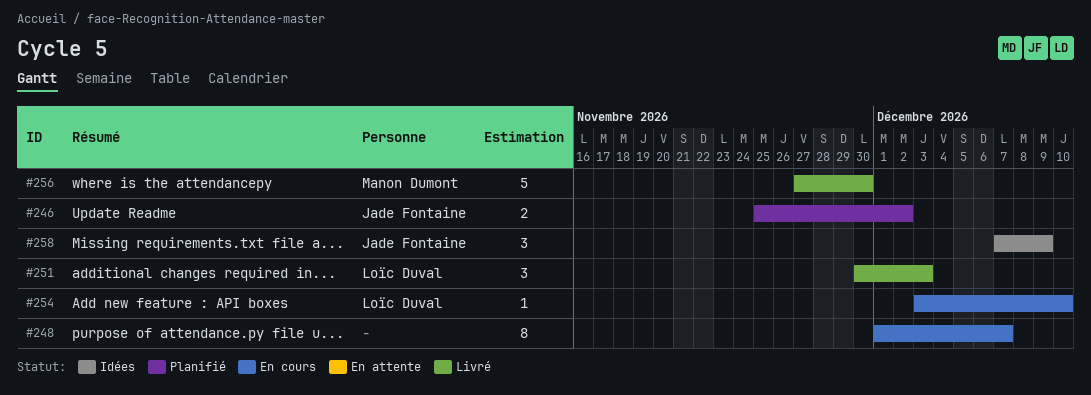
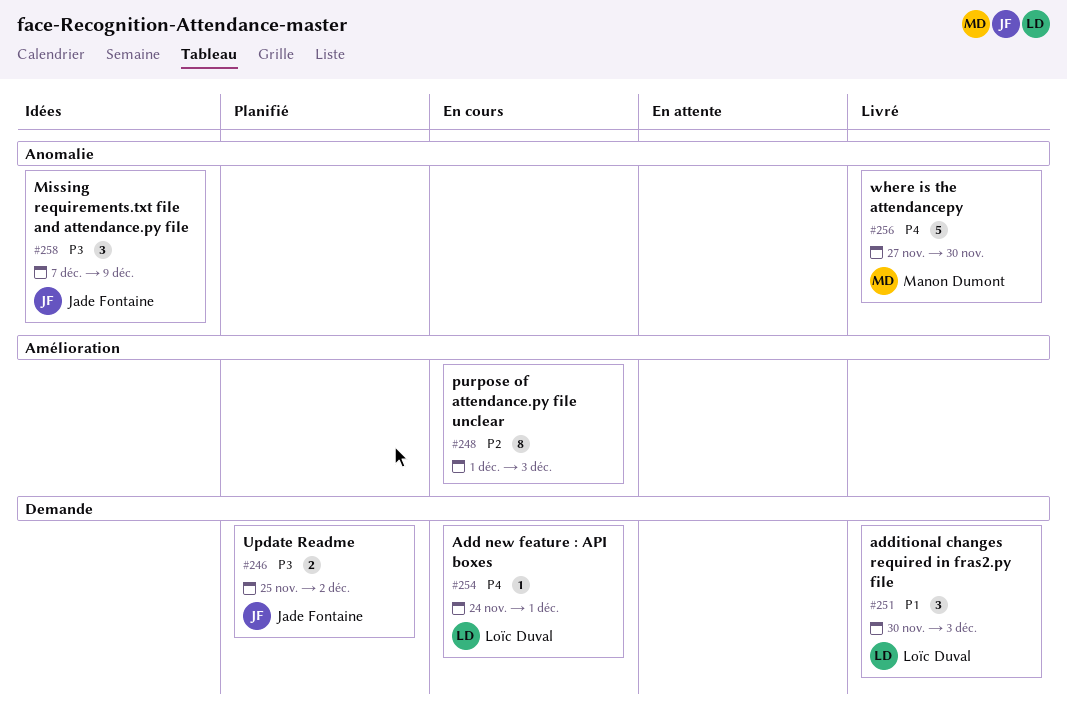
#248, due: Dec 7 -> Dec 3
#254, start: Dec 3 -> Nov 24
#254, due: Dec 10 -> Dec 1

